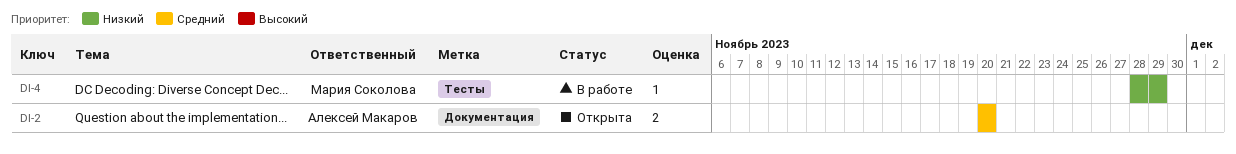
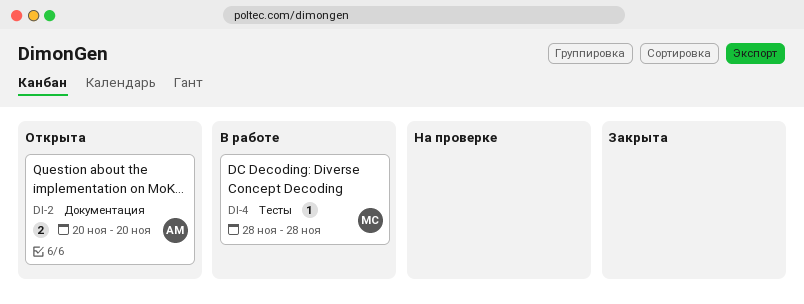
DI-4, due: Nov 29 -> Nov 28

